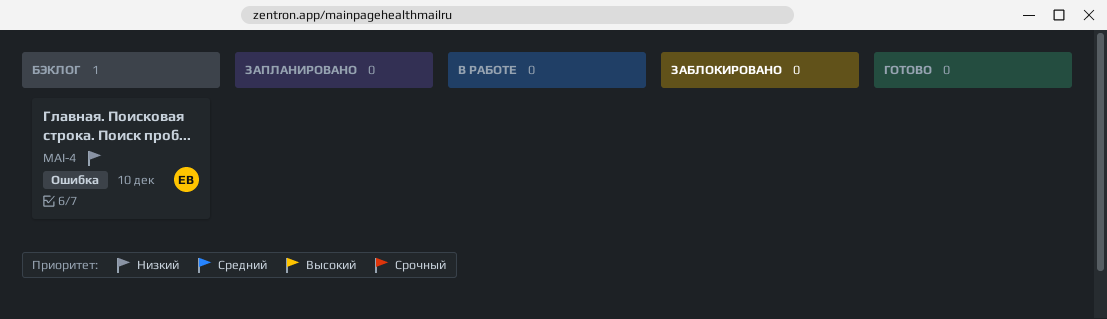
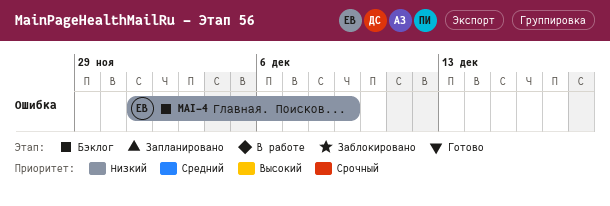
MAI-4, due: Dec 10 -> Dec 9

